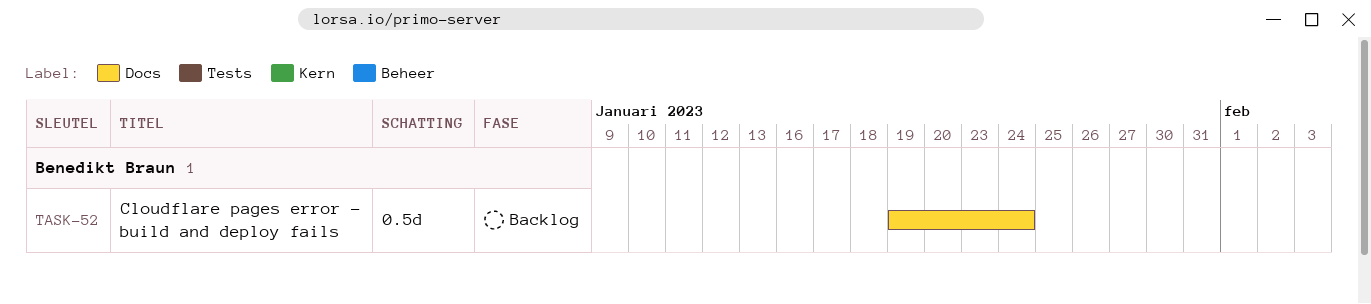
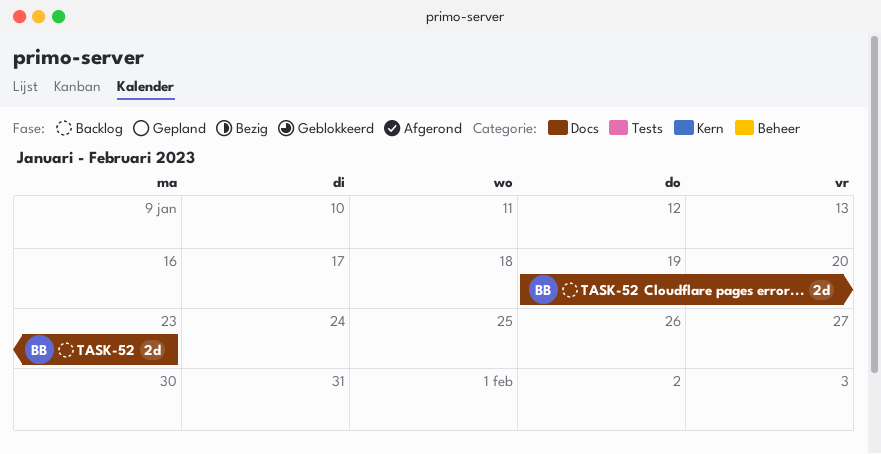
TASK-52, estimate: 0.5d -> 2d
TASK-52, due: Jan 24 -> Jan 23

